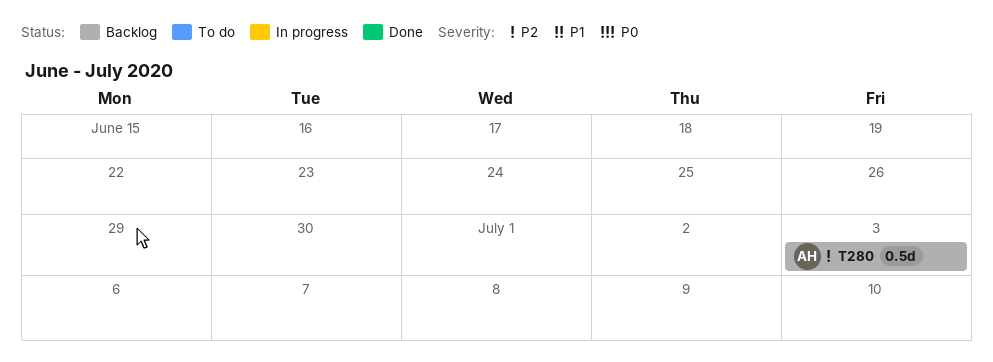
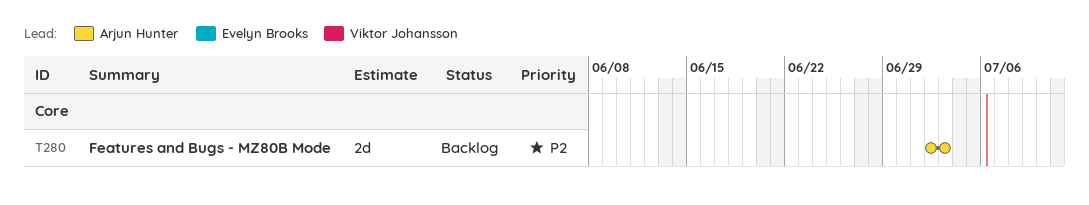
T280, estimate: 0.5d -> 2d
T280, start: Jul 3 -> Jul 2

